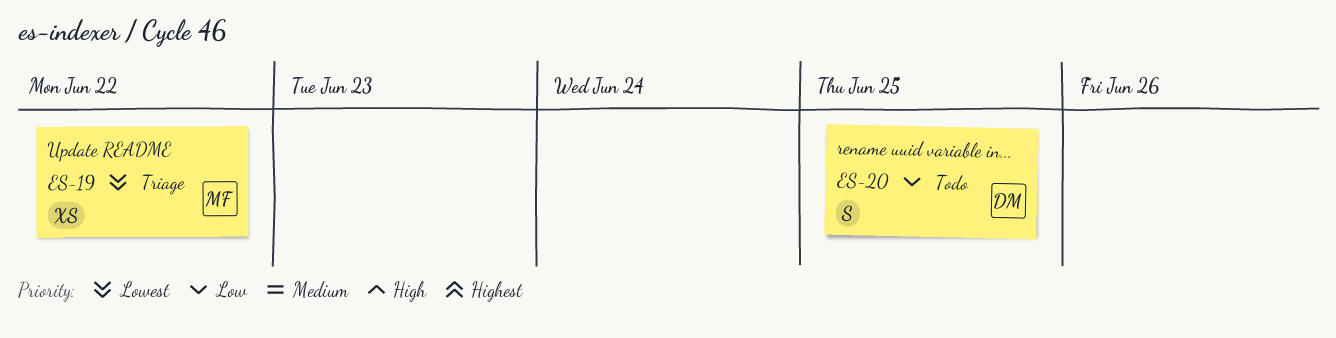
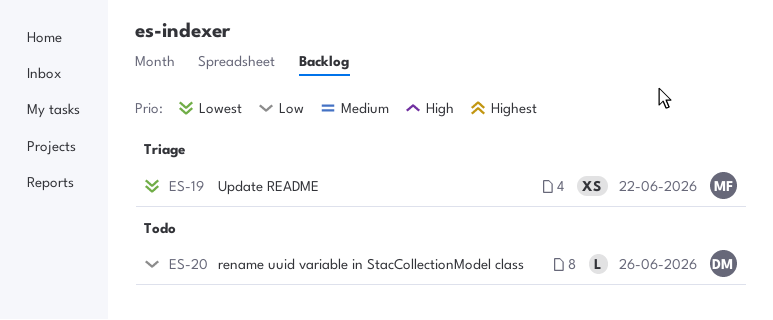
ES-20, estimate: S -> L
ES-20, due: Jun 25 -> Jun 26

